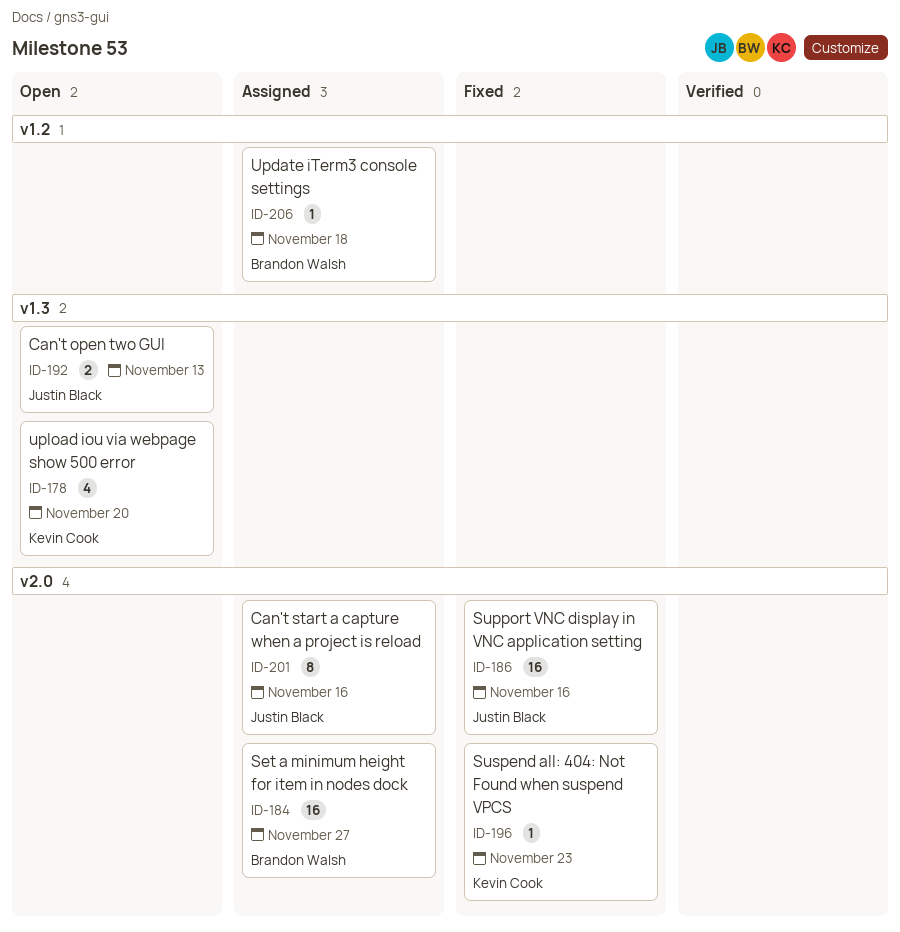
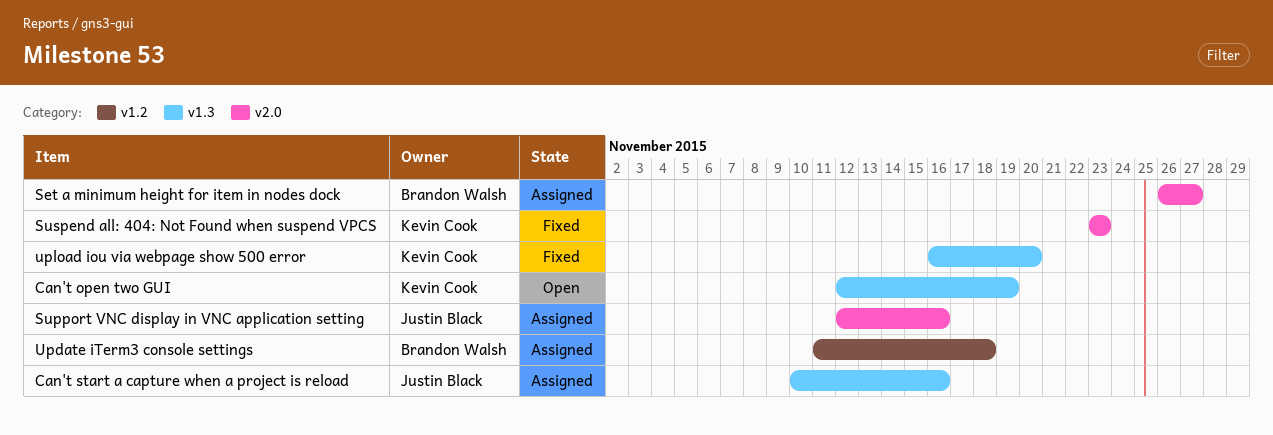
Can't open two GUI, owner: Justin Black -> Kevin Cook
Can't open two GUI, due: Nov 13 -> Nov 19
Can't start a capture when a project is reload, label: v2.0 -> v1.3
Support VNC display in VNC application setting, status: Fixed -> Assigned
upload iou via webpage show 500 error, status: Open -> Fixed

